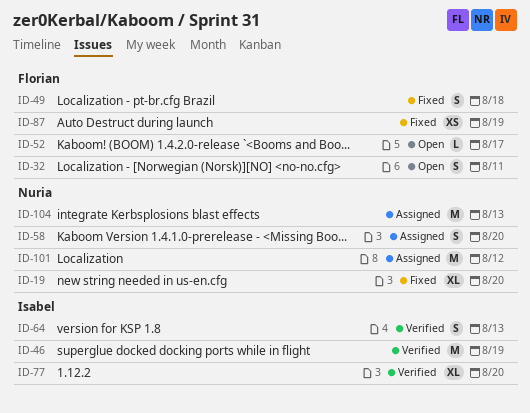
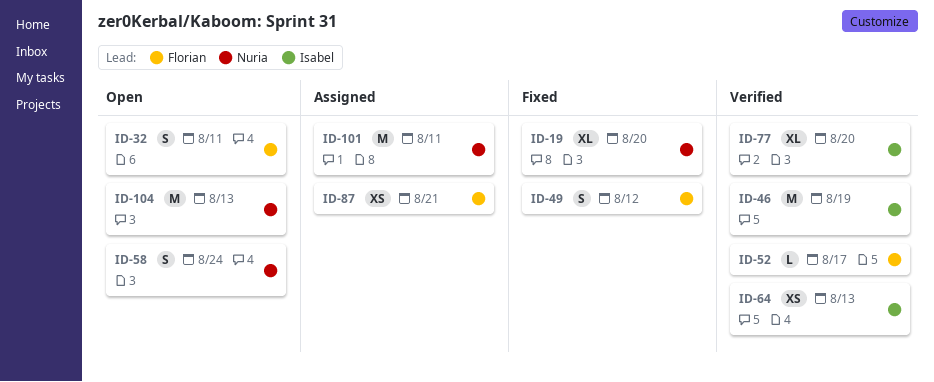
ID-49, due: Aug 18 -> Aug 12
ID-52, status: Open -> Verified
ID-58, status: Assigned -> Open
ID-58, due: Aug 20 -> Aug 24
ID-64, estimate: S -> XS
ID-87, status: Fixed -> Assigned
ID-87, due: Aug 19 -> Aug 21
ID-101, due: Aug 12 -> Aug 11
ID-104, status: Assigned -> Open

